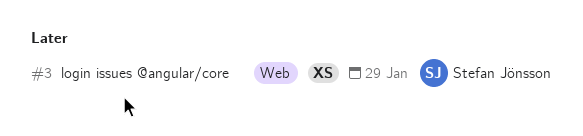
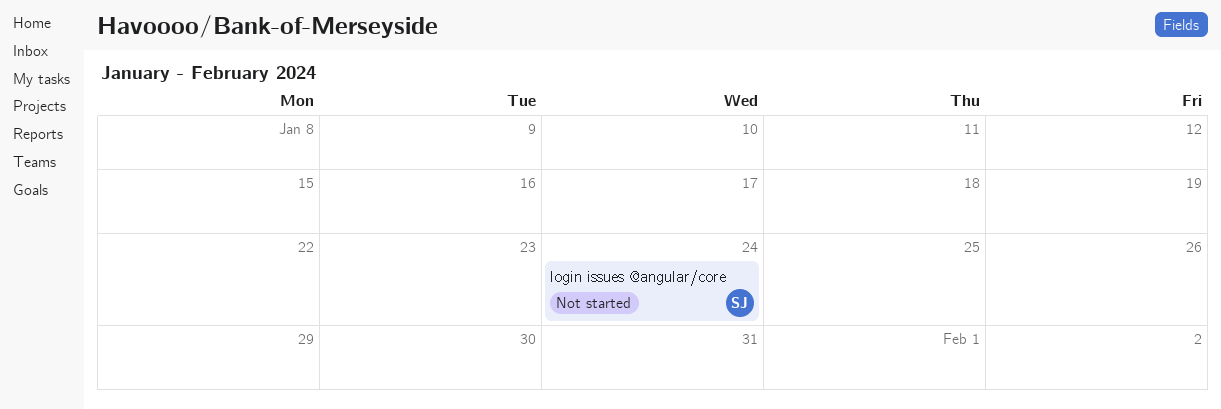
login issues @angular/core, due: Jan 29 -> Jan 24

